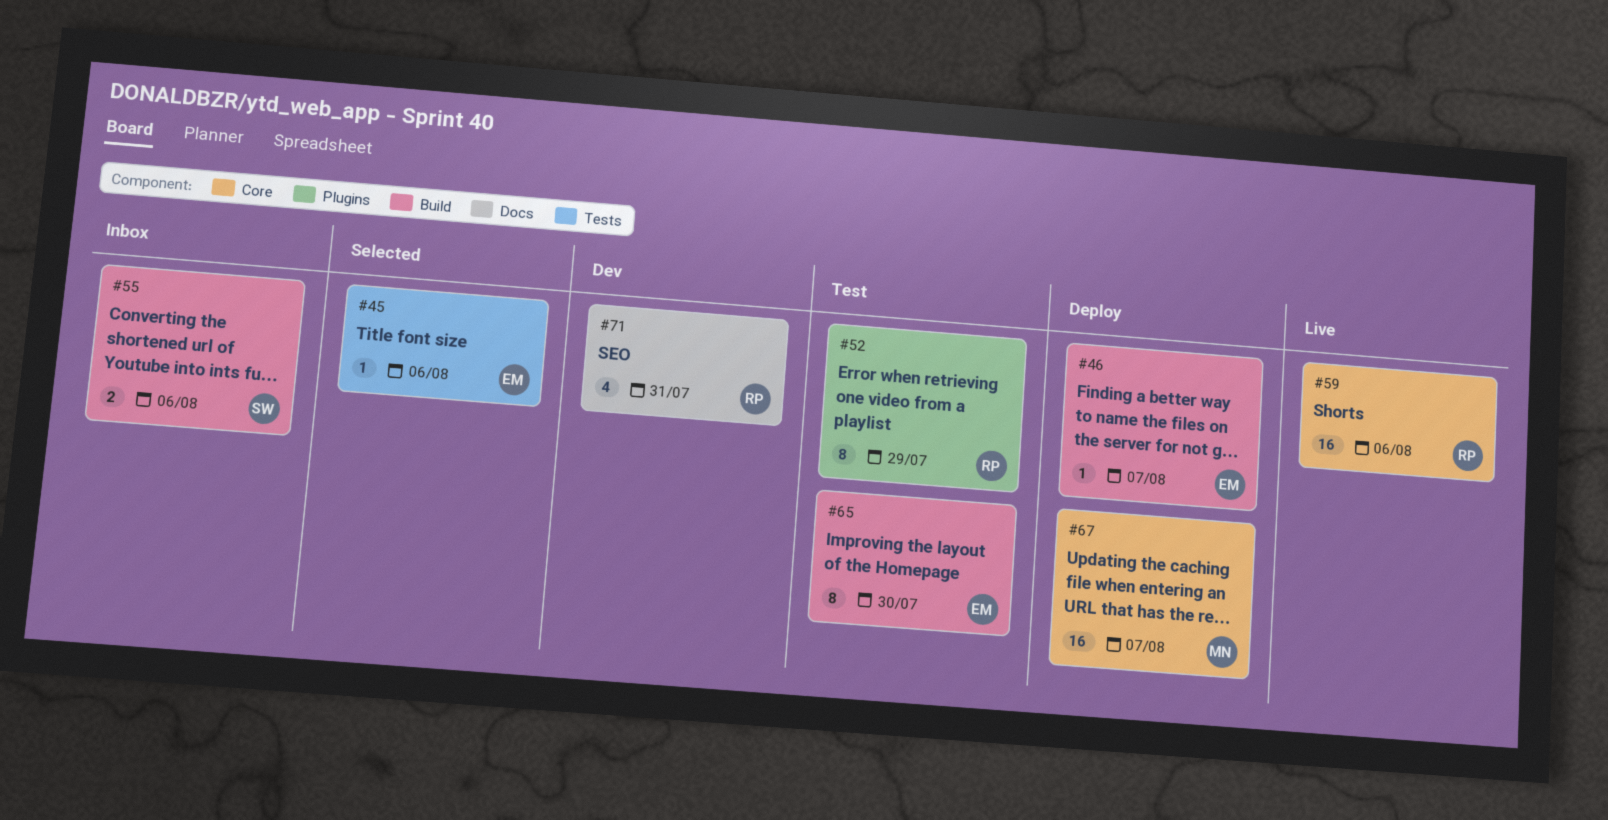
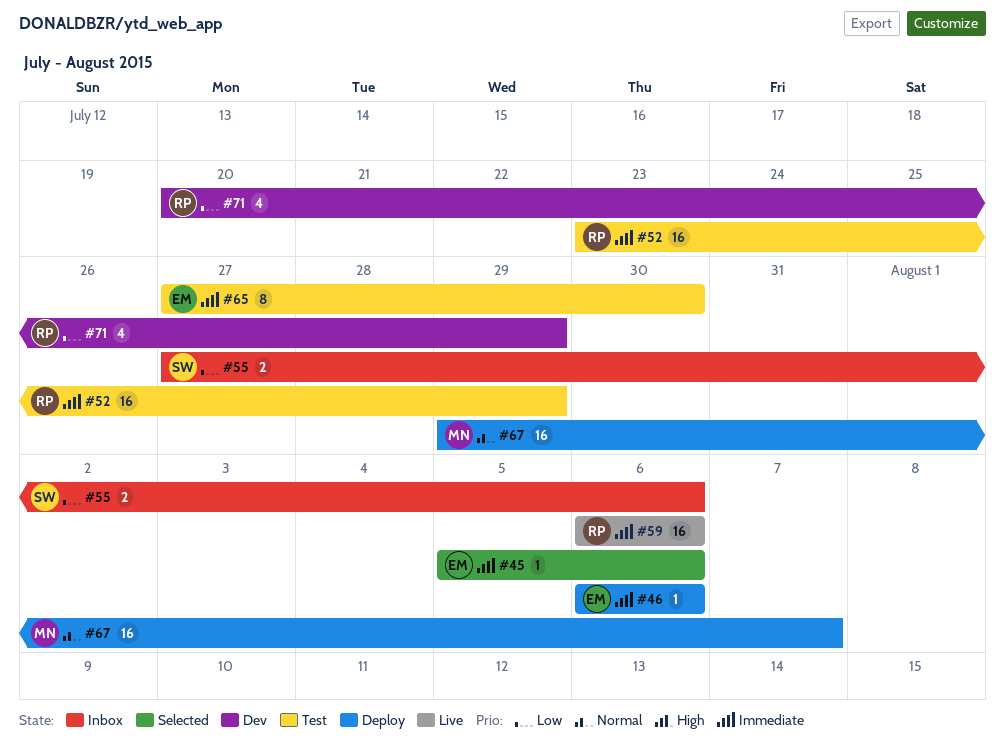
#46, due: Aug 7 -> Aug 6
#52, estimate: 8 -> 16
#71, due: Jul 31 -> Jul 29

